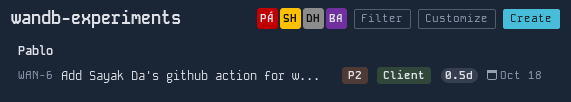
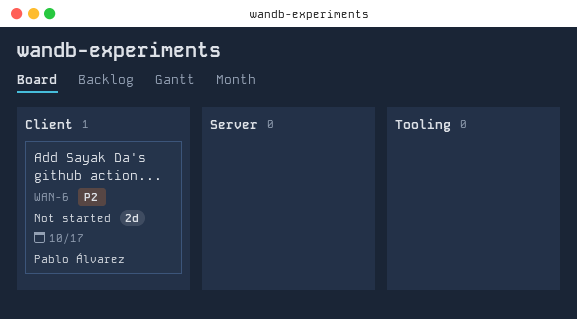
WAN-6, estimate: 0.5d -> 2d
WAN-6, due: Oct 18 -> Oct 17

